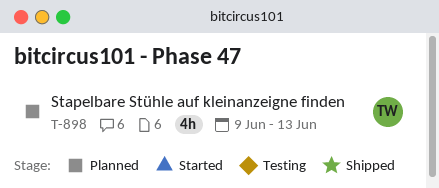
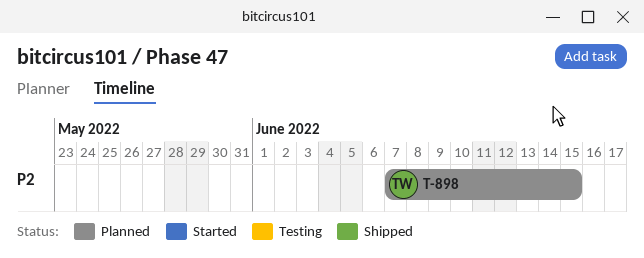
T-898, start: Jun 9 -> Jun 7
T-898, due: Jun 13 -> Jun 15

